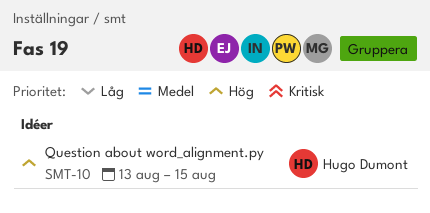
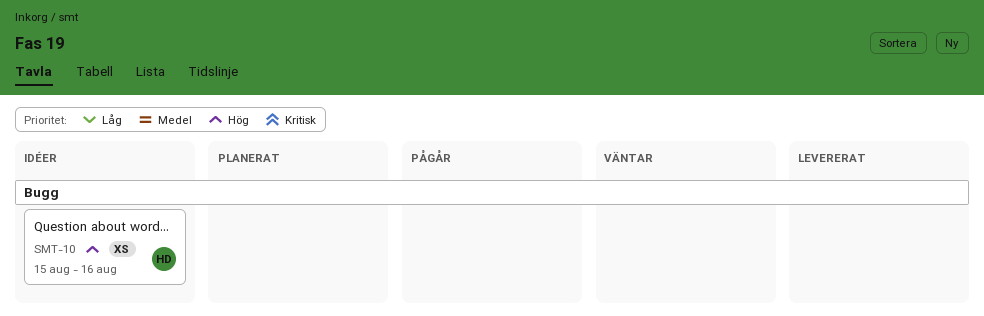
SMT-10, start: Aug 13 -> Aug 15
SMT-10, due: Aug 15 -> Aug 16

